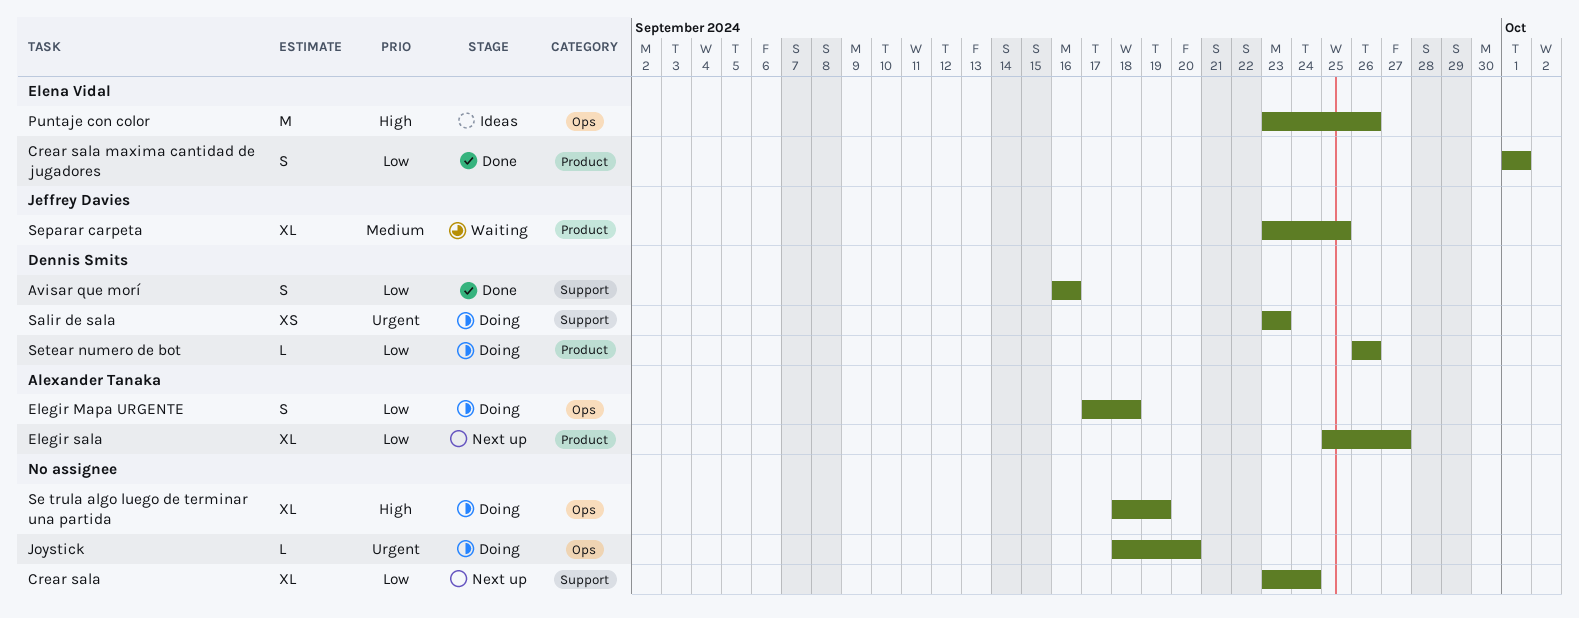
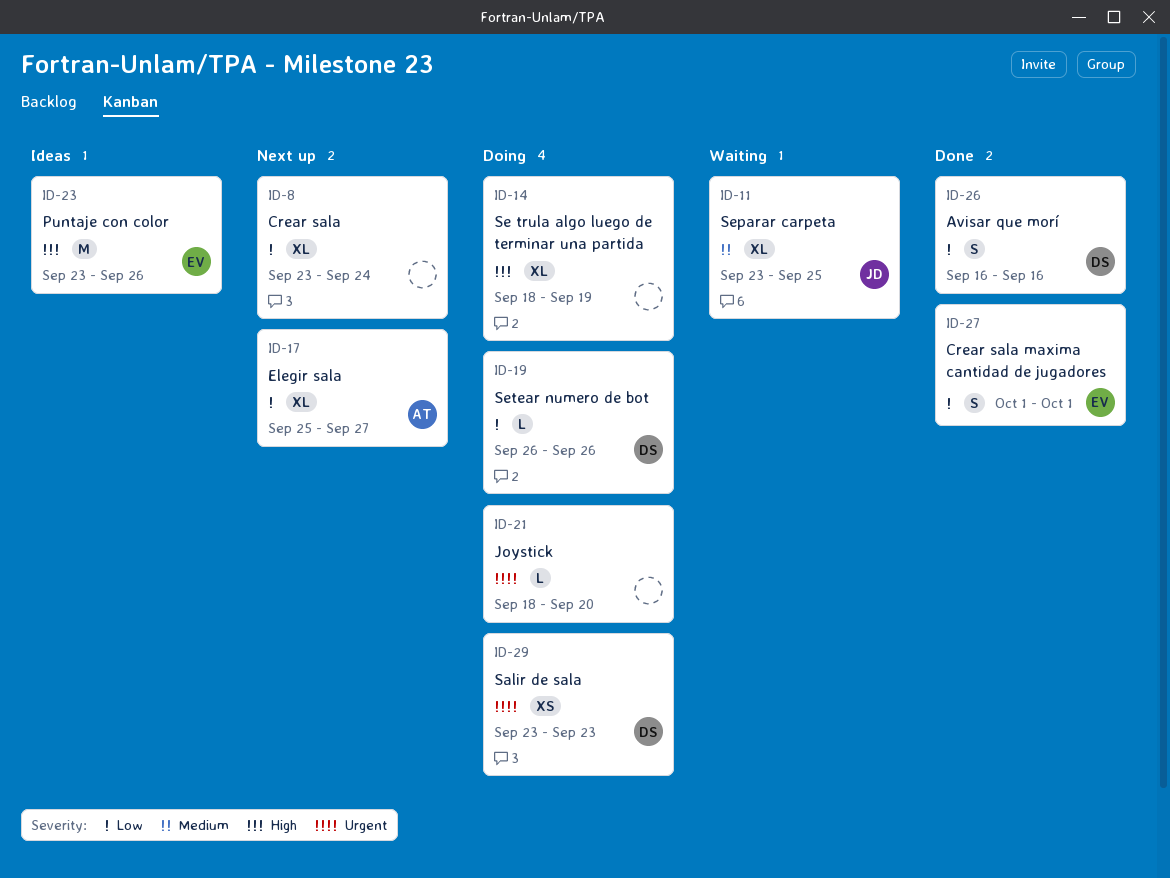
Elegir Mapa URGENTE: present -> none

